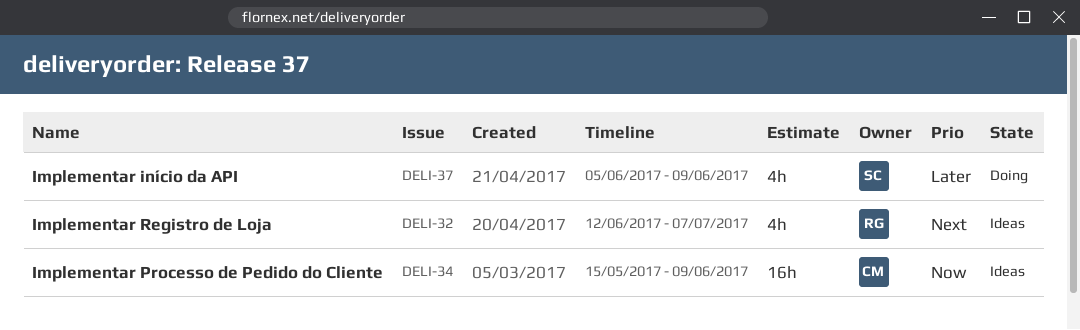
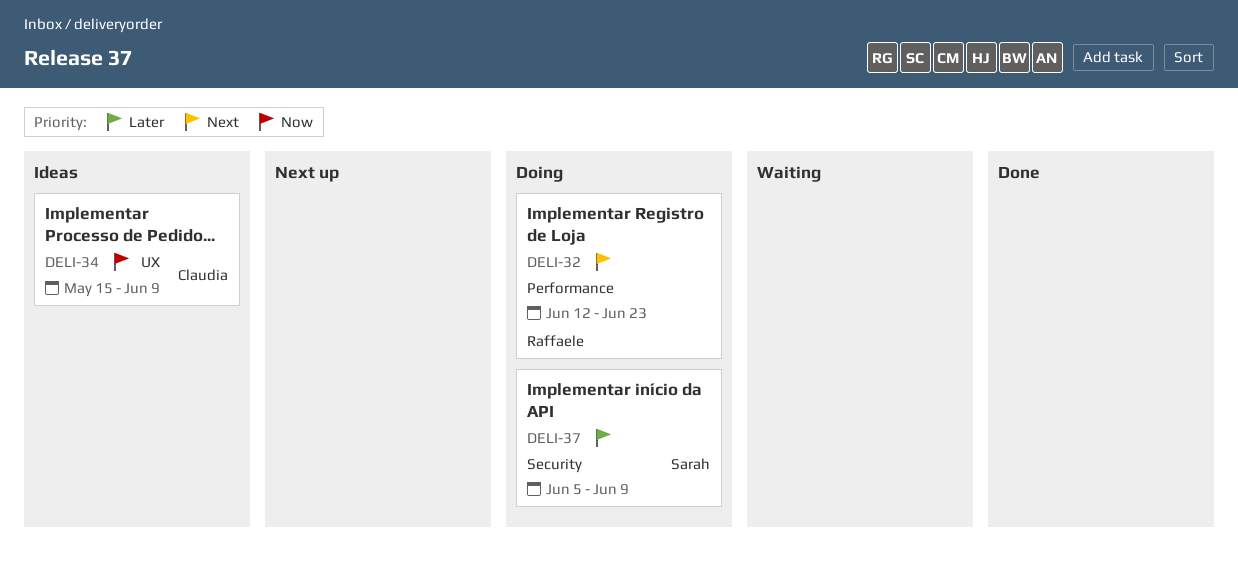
DELI-32, status: Ideas -> Doing
DELI-32, due: Jul 7 -> Jun 23

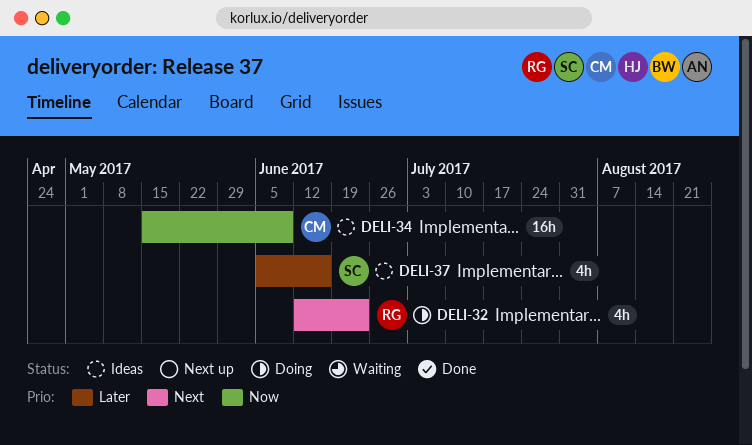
DELI-37, status: Doing -> Ideas
DELI-37, due: Jun 9 -> Jun 16

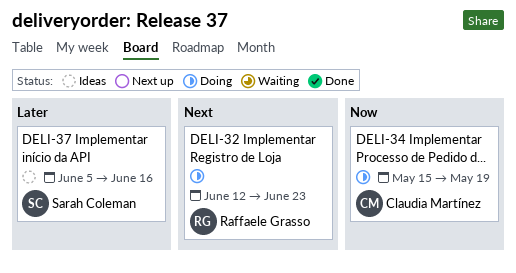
DELI-34, status: Ideas -> Doing
DELI-34, due: Jun 9 -> May 19

